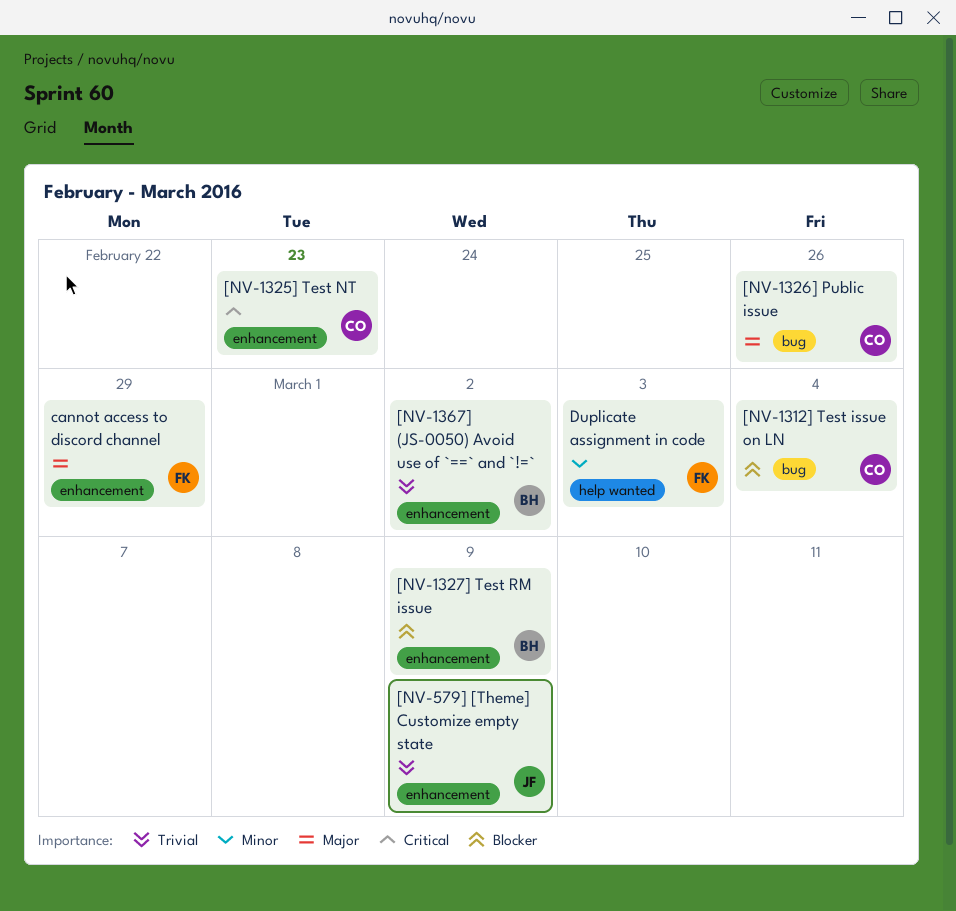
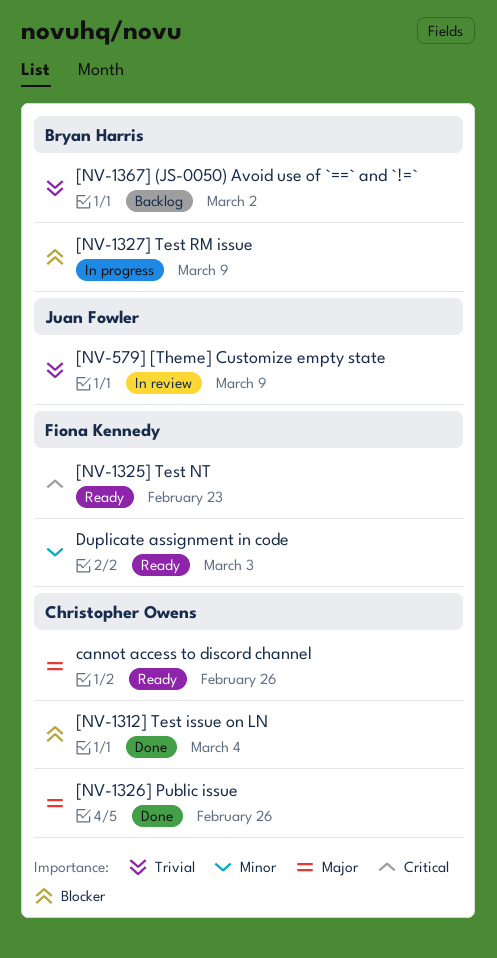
[NV-1325] Test NT, owner: Christopher Owens -> Fiona Kennedy
cannot access to discord channel, owner: Fiona Kennedy -> Christopher Owens
cannot access to discord channel, due: Feb 29 -> Feb 26

